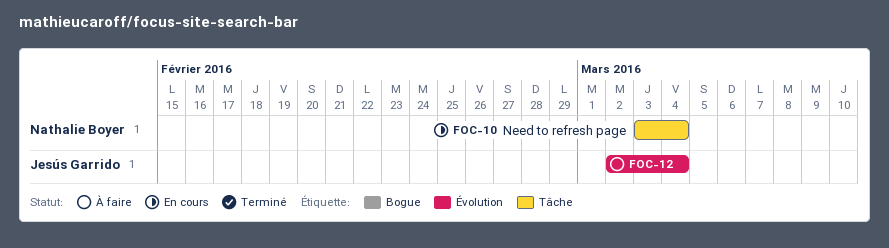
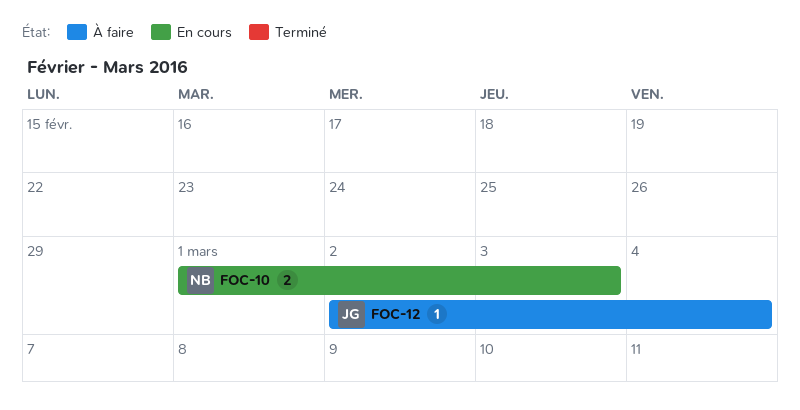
FOC-10, start: Mar 3 -> Mar 1
FOC-10, due: Mar 4 -> Mar 3

